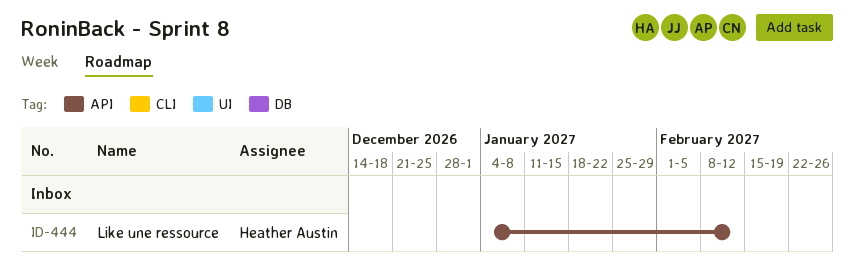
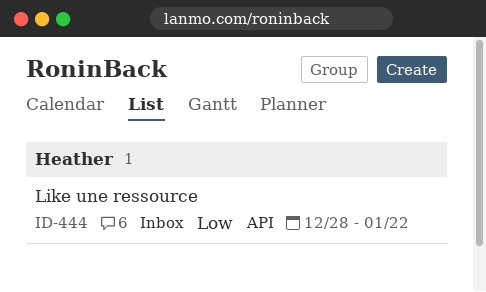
ID-444, start: Jan 4 -> Dec 28
ID-444, due: Feb 12 -> Jan 22

